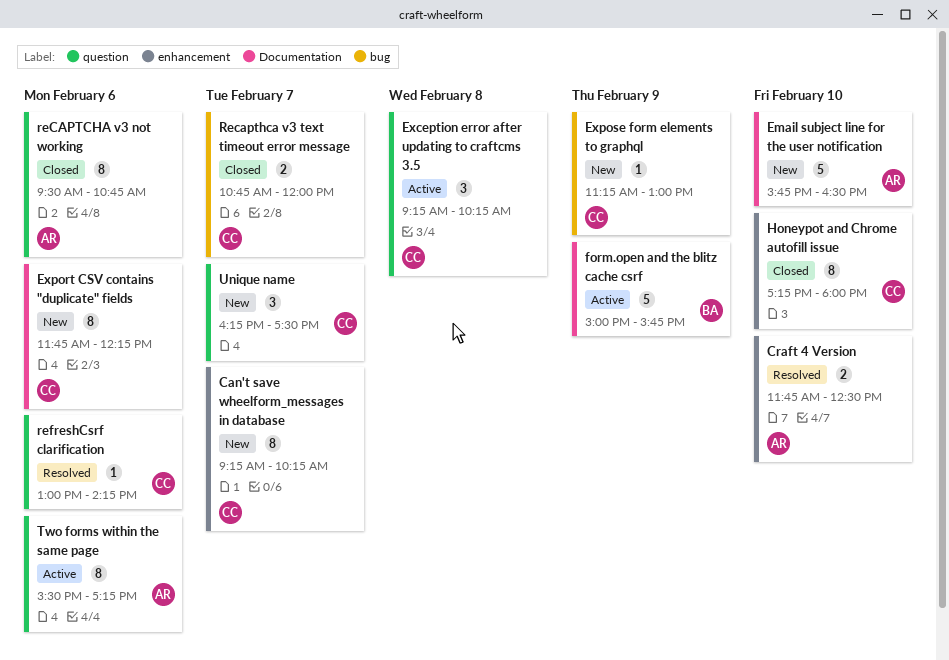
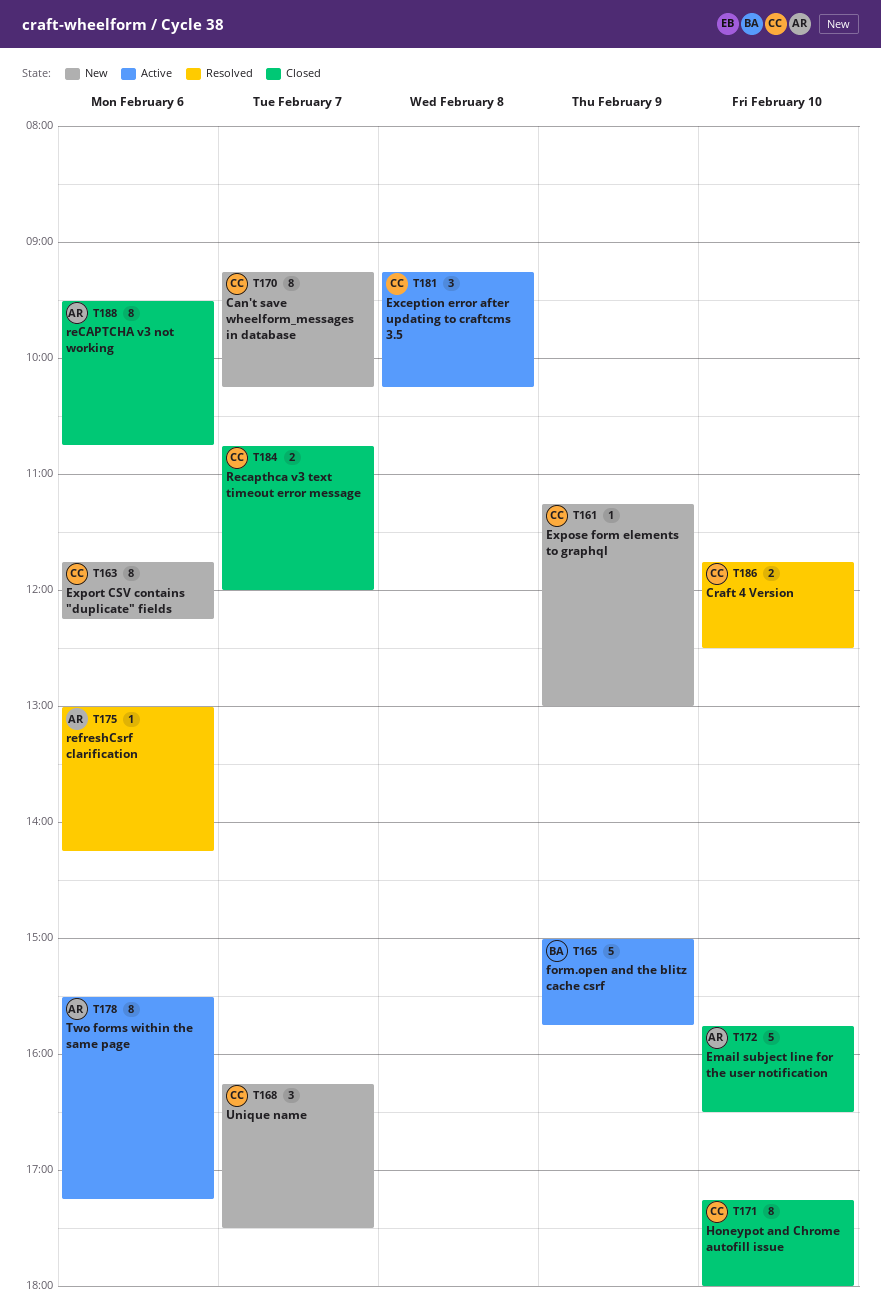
Craft 4 Version, owner: AR -> CC
Email subject line for the user notification, status: New -> Closed
refreshCsrf clarification, owner: CC -> AR

